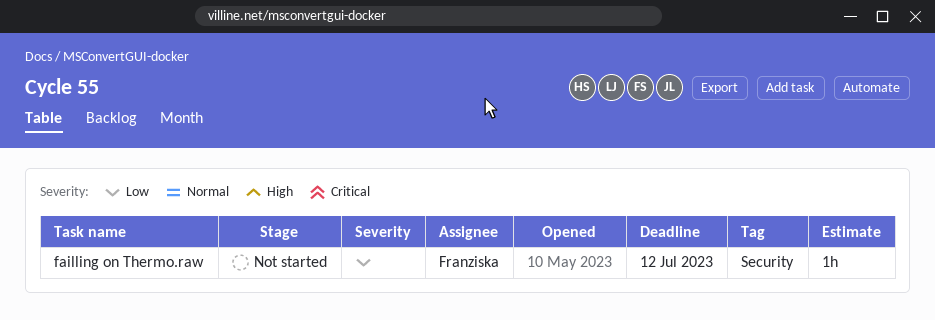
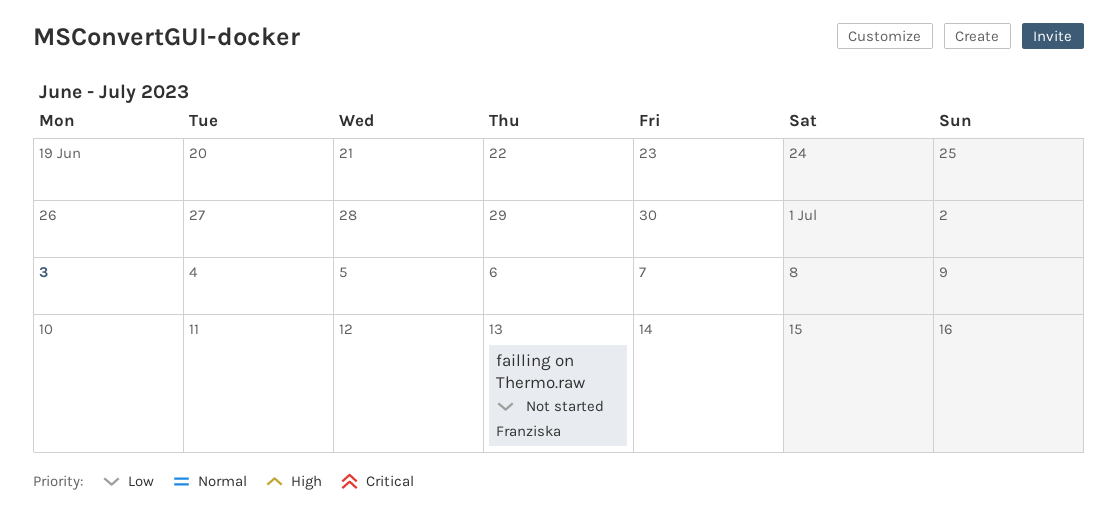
failling on Thermo.raw, due: Jul 12 -> Jul 13

